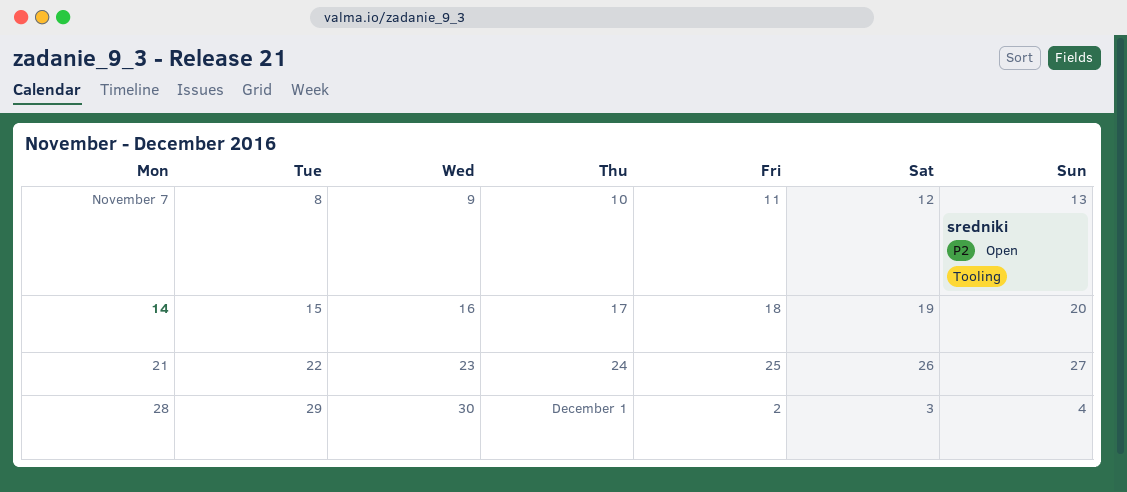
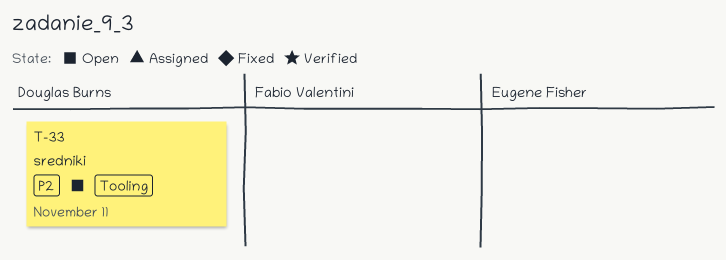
sredniki, due: Nov 13 -> Nov 11

